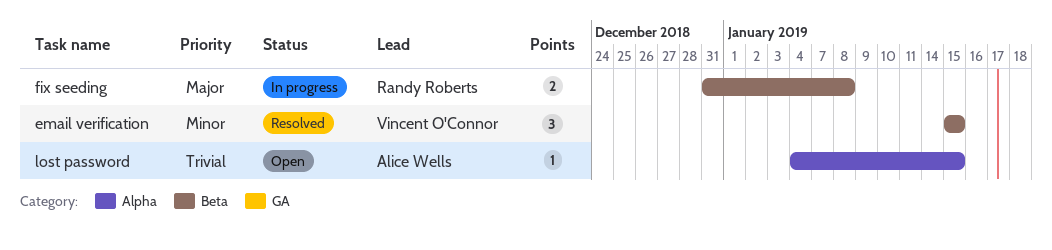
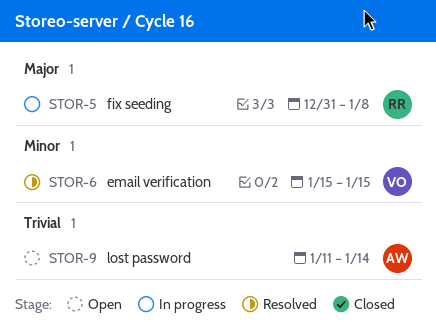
lost password, start: Jan 4 -> Jan 11
lost password, due: Jan 15 -> Jan 14

